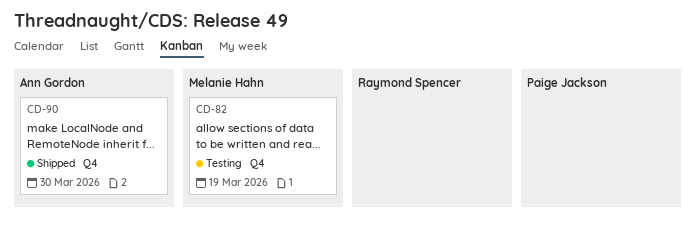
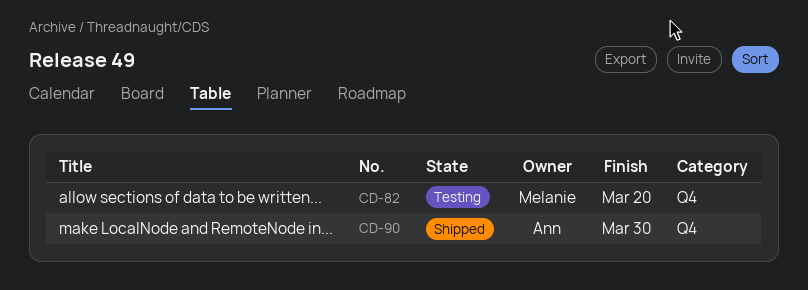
CD-82, due: Mar 19 -> Mar 20

